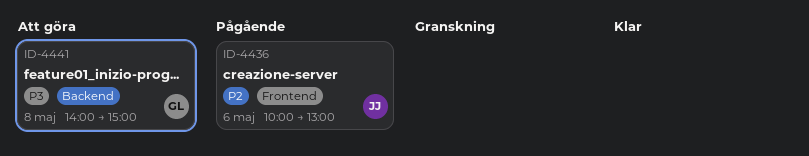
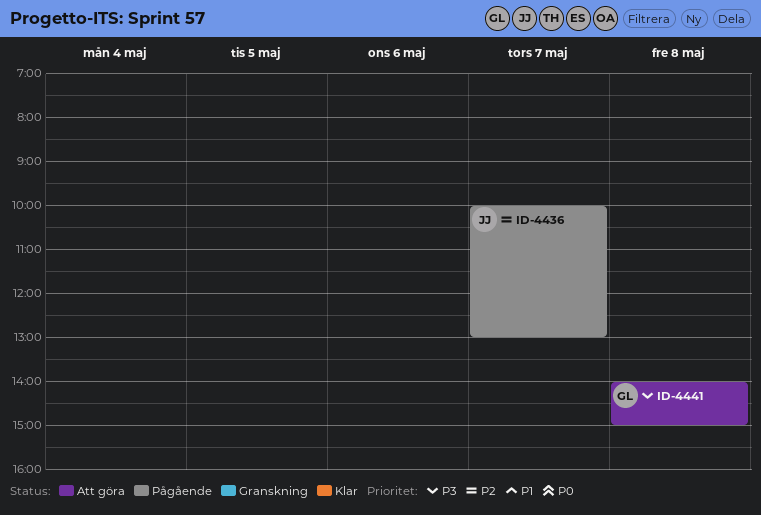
ID-4436, day: May 6 -> May 7

